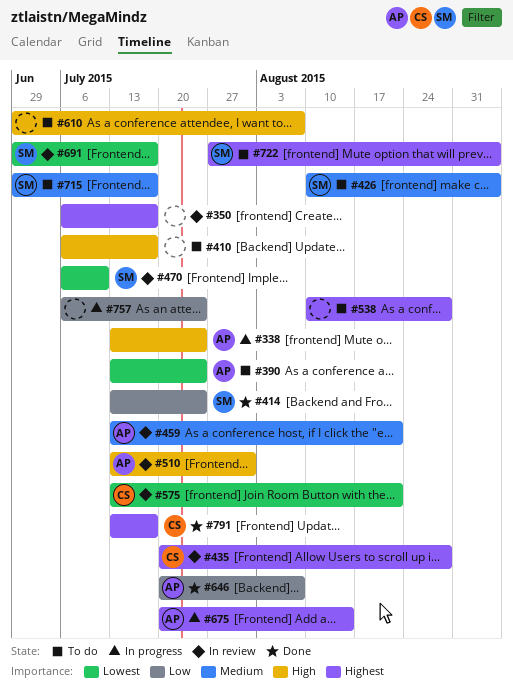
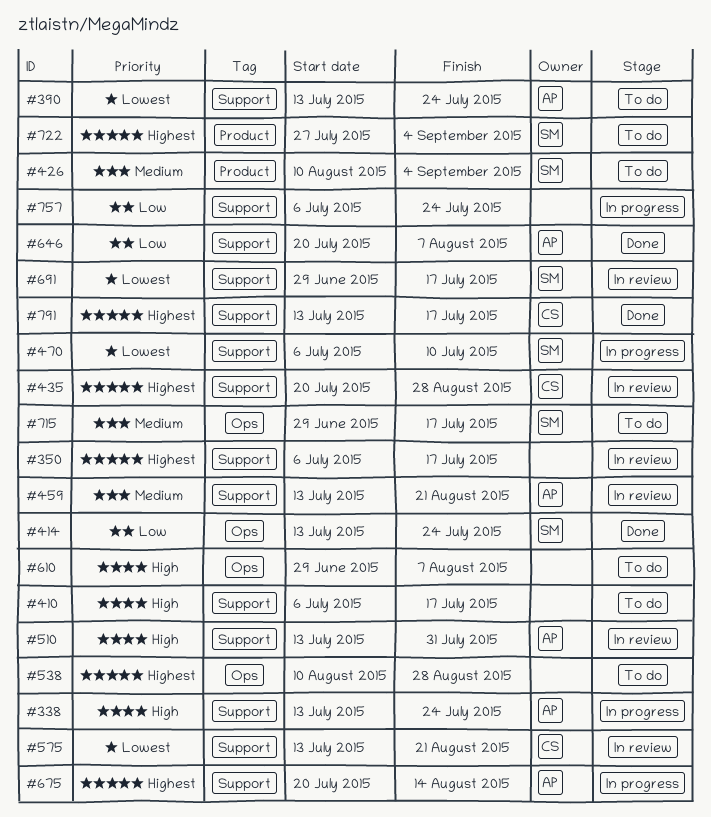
#470, status: In review -> In progress

